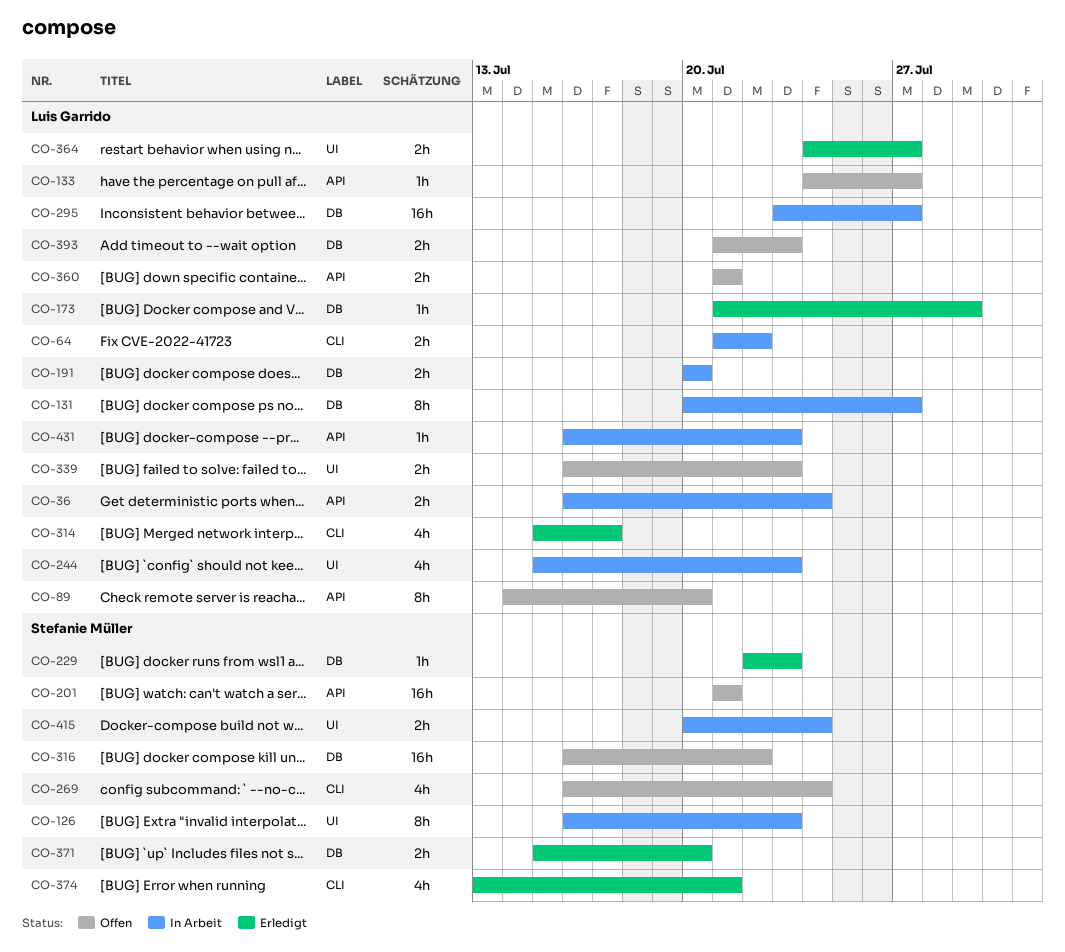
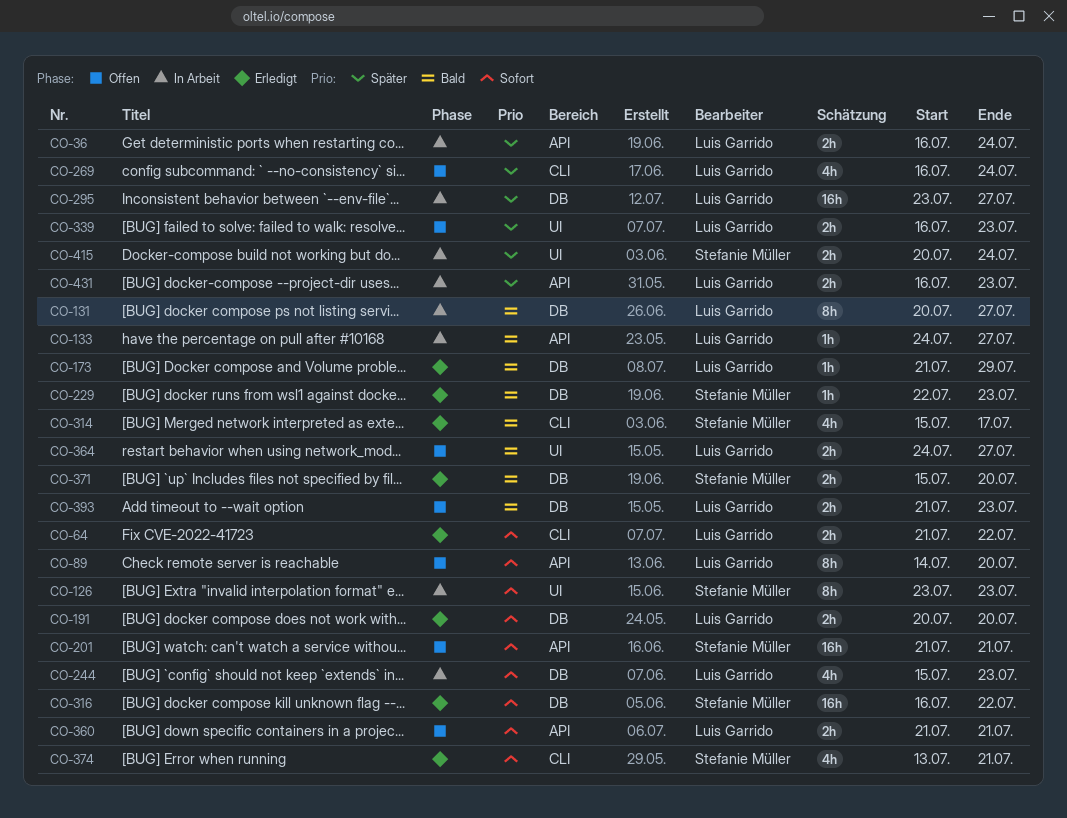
CO-64, status: In Arbeit -> Erledigt
CO-126, start: Jul 16 -> Jul 23
CO-133, status: Offen -> In Arbeit
CO-191, status: In Arbeit -> Erledigt
CO-244, label: UI -> DB
CO-269, owner: Stefanie Müller -> Luis Garrido
CO-314, owner: Luis Garrido -> Stefanie Müller
CO-316, status: Offen -> Erledigt
CO-364, status: Erledigt -> Offen
CO-431, estimate: 1h -> 2h

